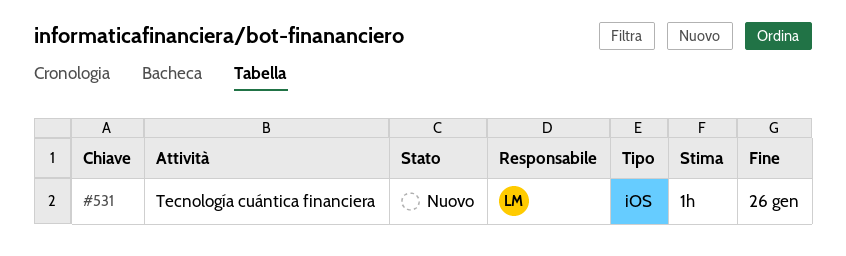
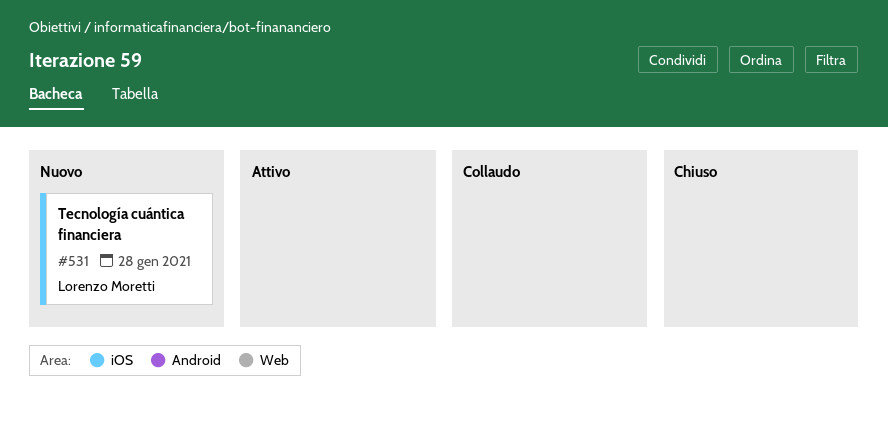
#531, due: Jan 26 -> Jan 28

